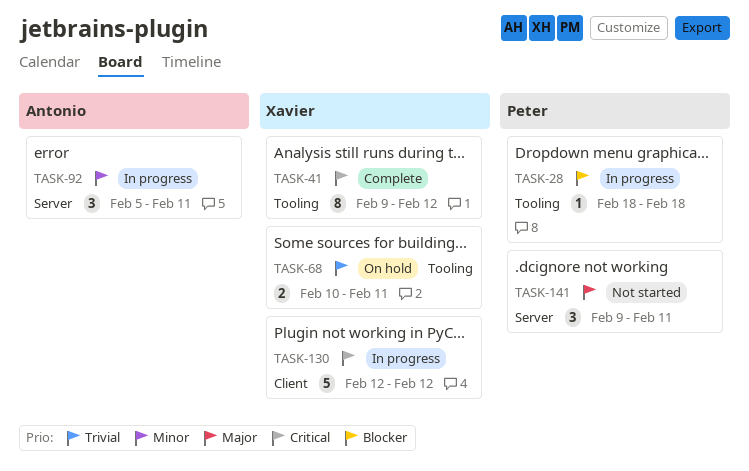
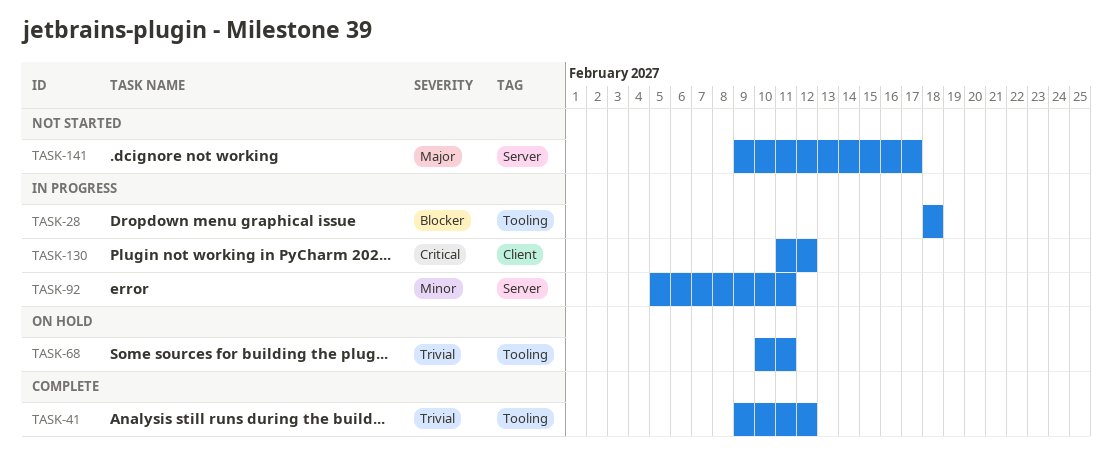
TASK-41, priority: Critical -> Trivial
TASK-130, start: Feb 12 -> Feb 11
TASK-141, due: Feb 11 -> Feb 17

